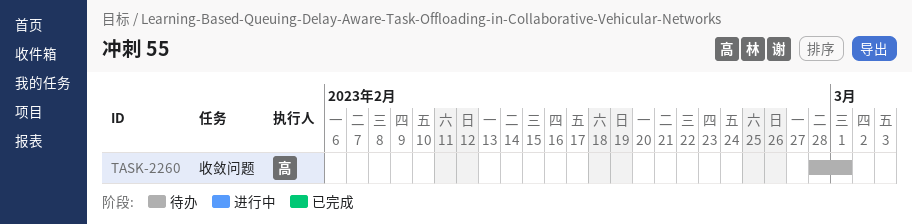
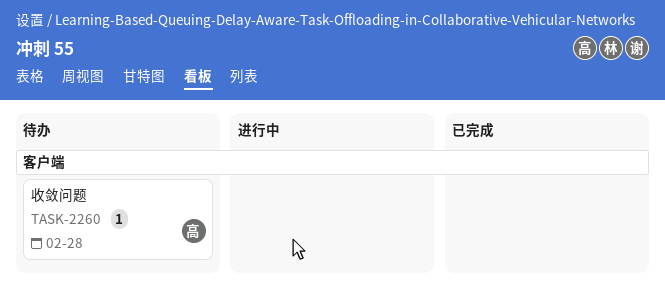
TASK-2260, due: Mar 1 -> Feb 28

